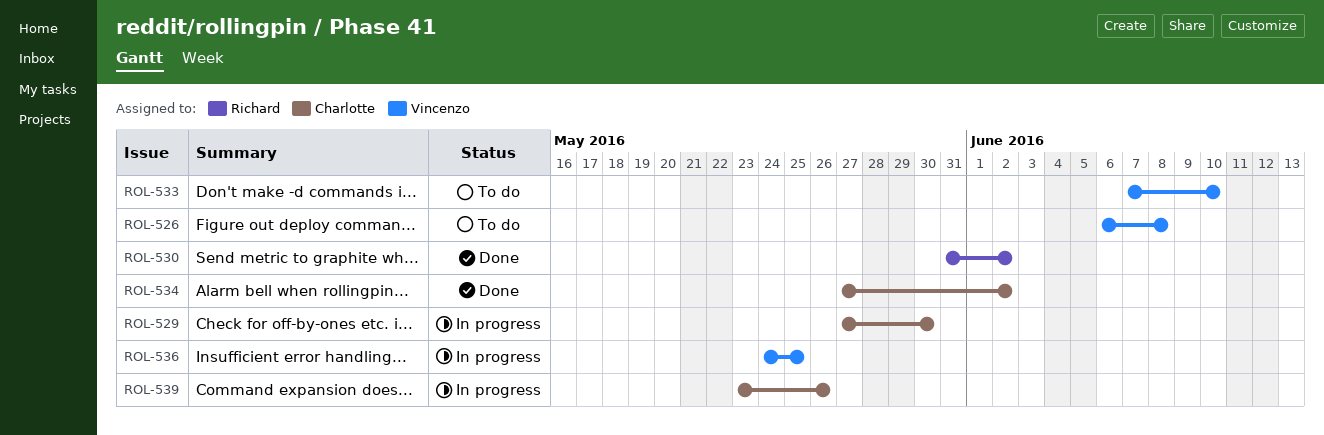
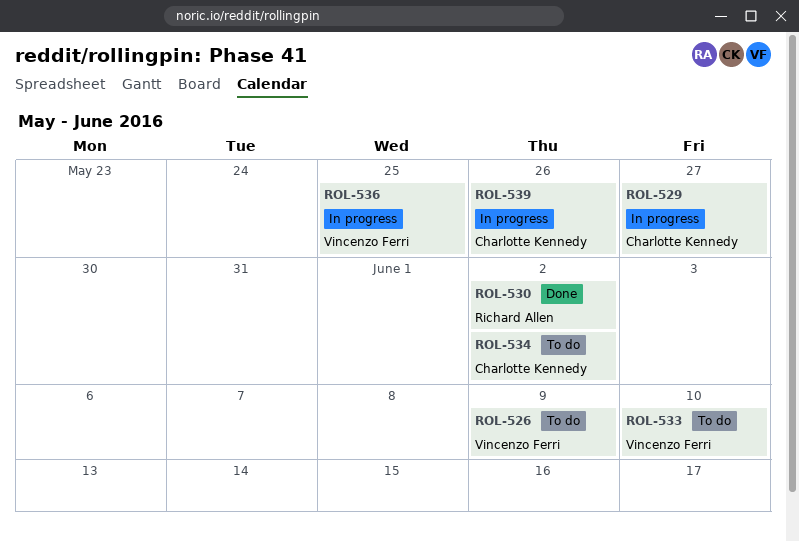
ROL-526, due: Jun 8 -> Jun 9
ROL-529, due: May 30 -> May 27
ROL-534, status: Done -> To do

